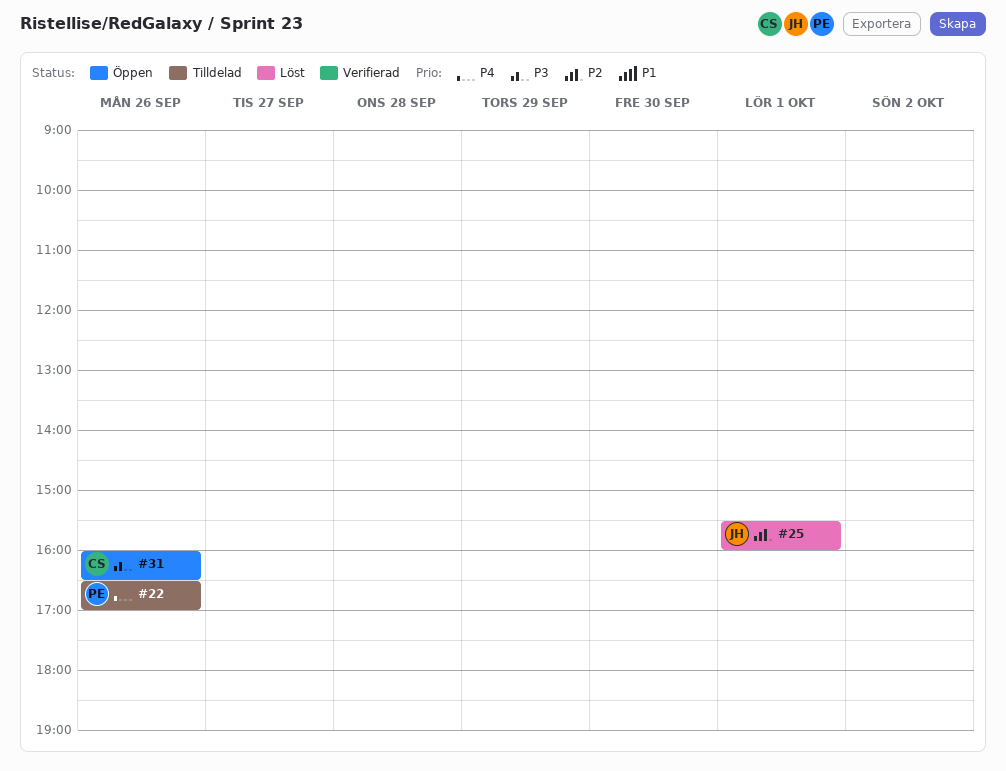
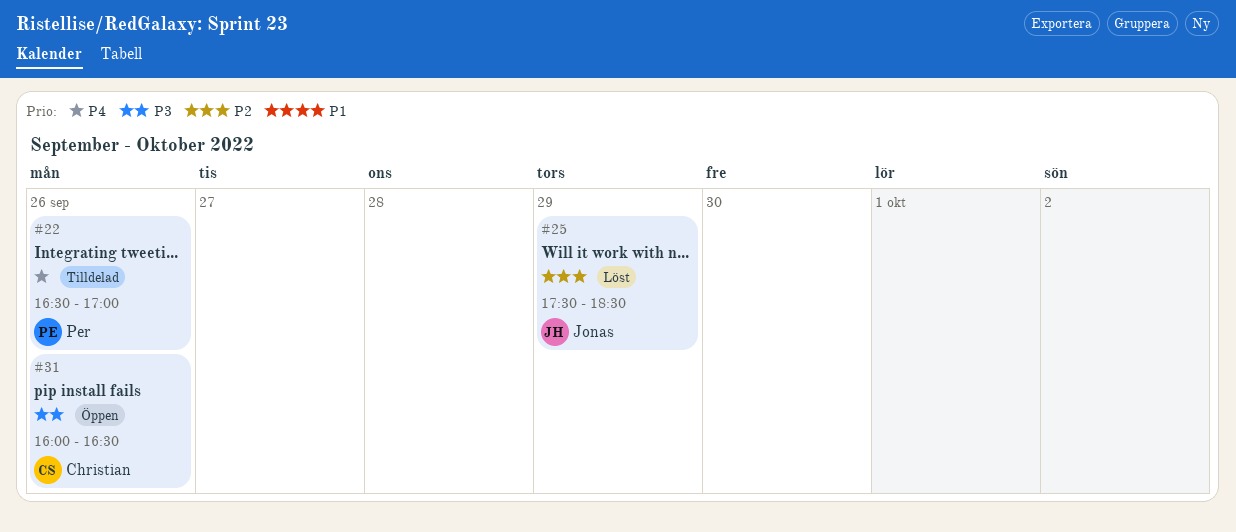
#25, day: Oct 1 -> Sep 29
#25, begins: 15:30 -> 17:30
#25, ends: 16:00 -> 18:30

